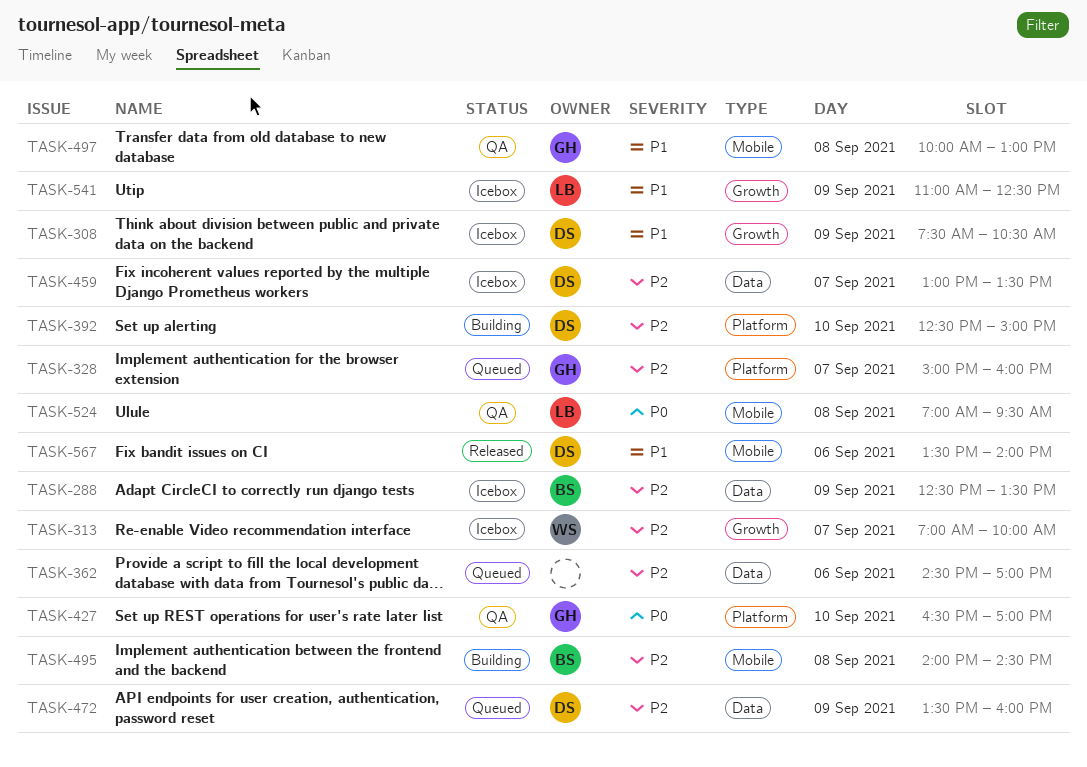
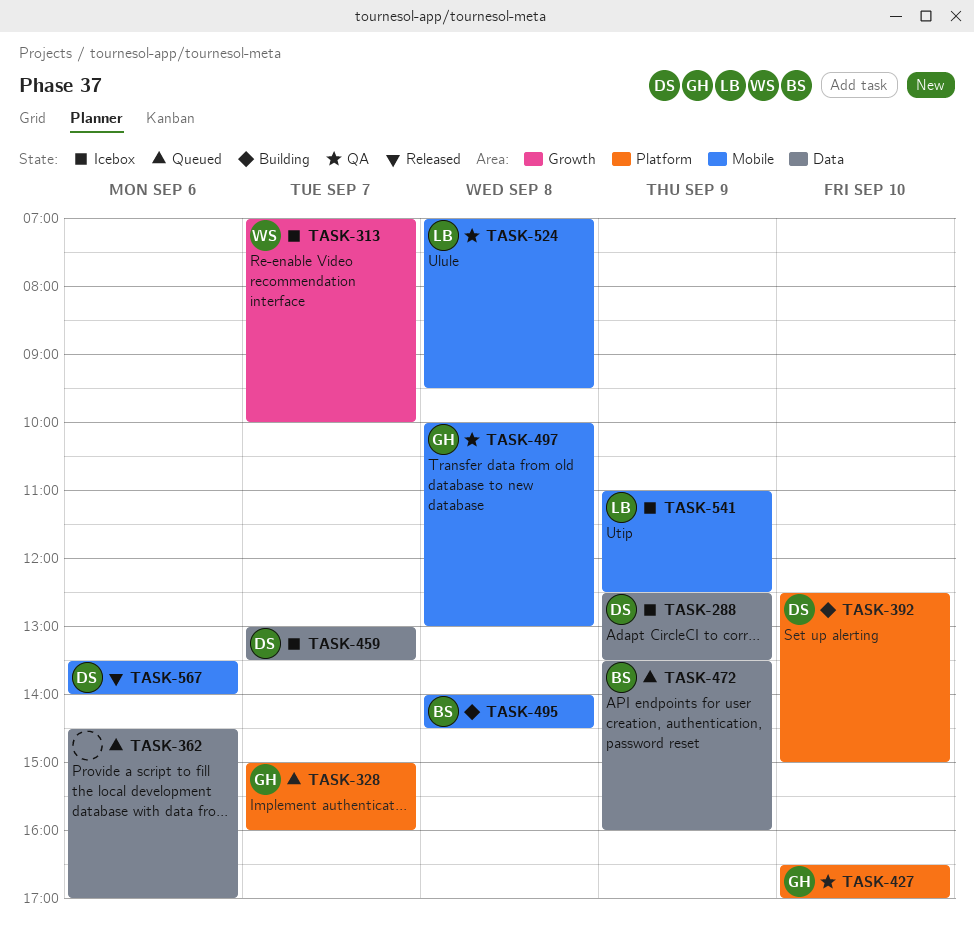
TASK-288, owner: BS -> DS
TASK-308: present -> none
TASK-472, owner: DS -> BS
TASK-541, label: Growth -> Mobile

